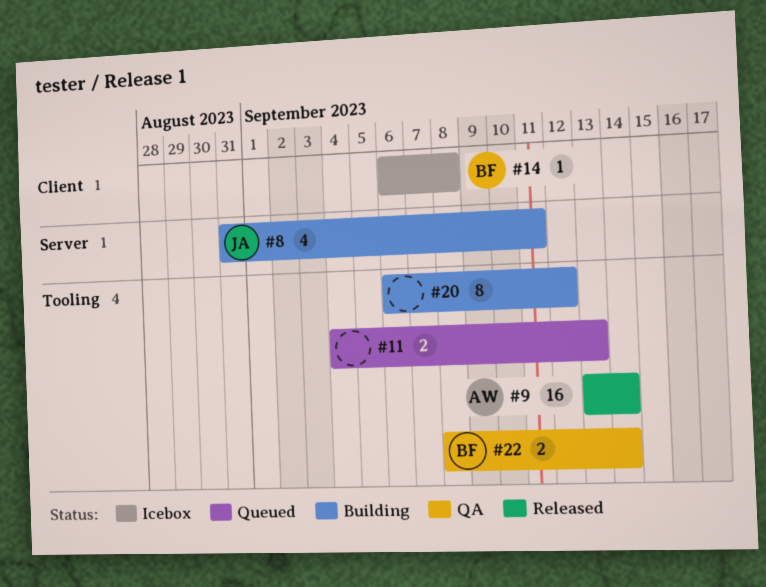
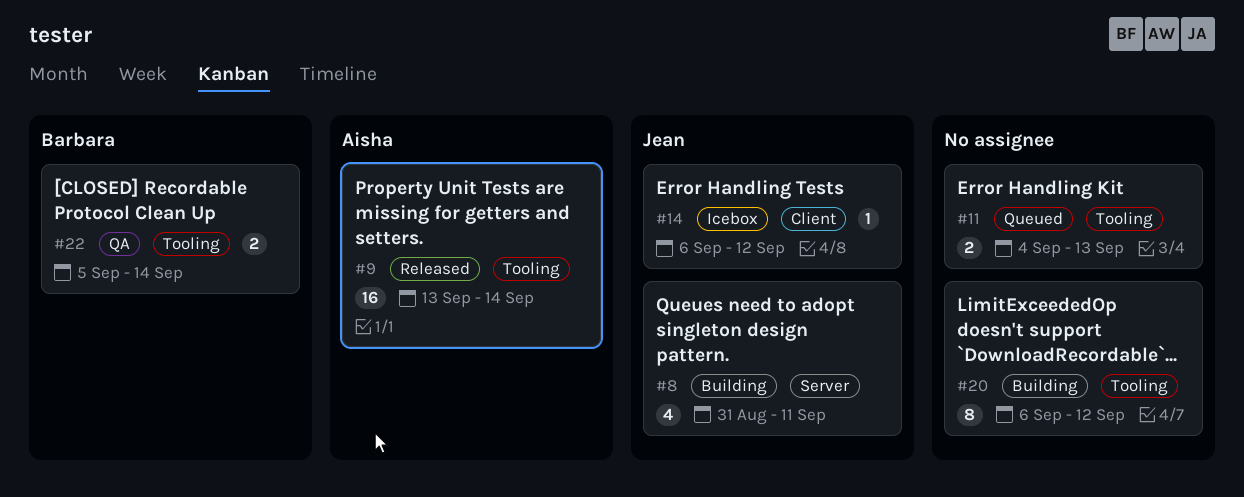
#14, owner: Barbara -> Jean
#14, due: Sep 8 -> Sep 12
#22, start: Sep 8 -> Sep 5

